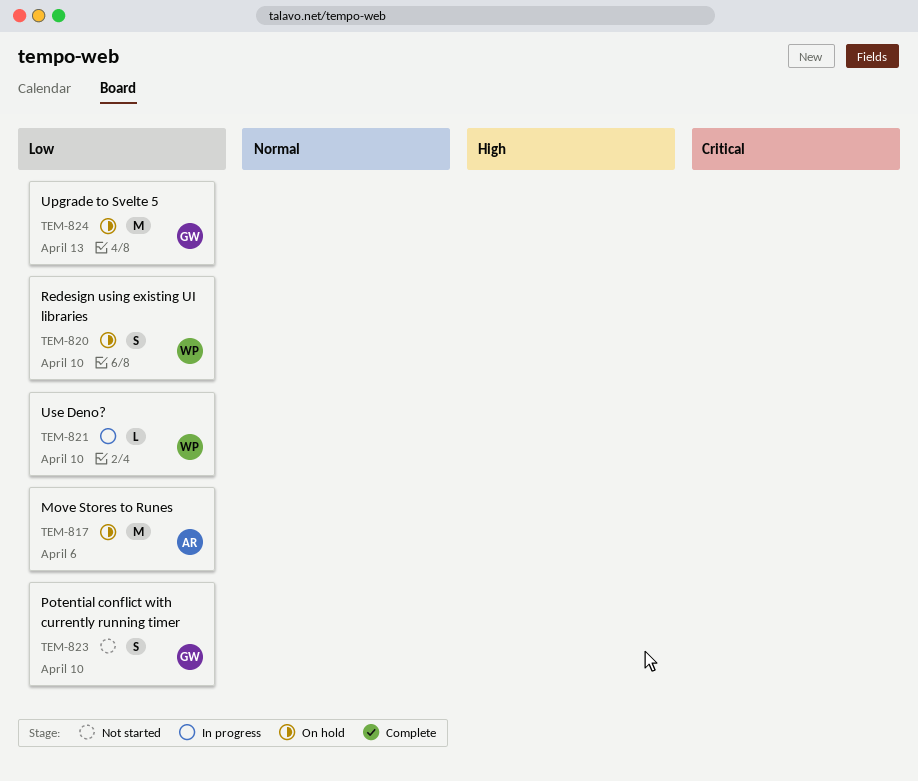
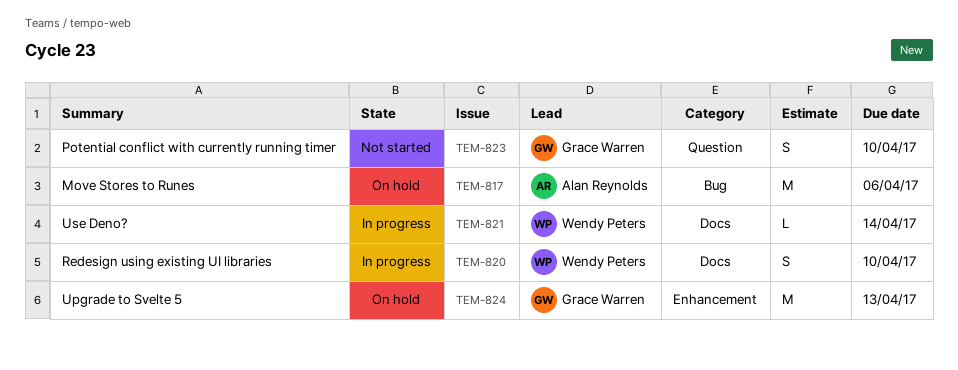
TEM-820, status: On hold -> In progress
TEM-821, due: Apr 10 -> Apr 14

